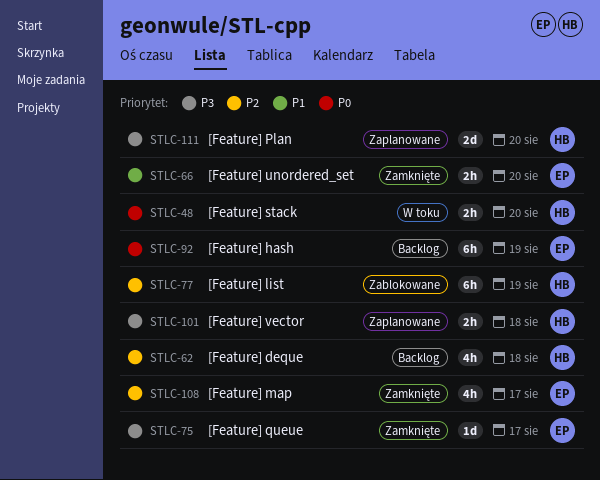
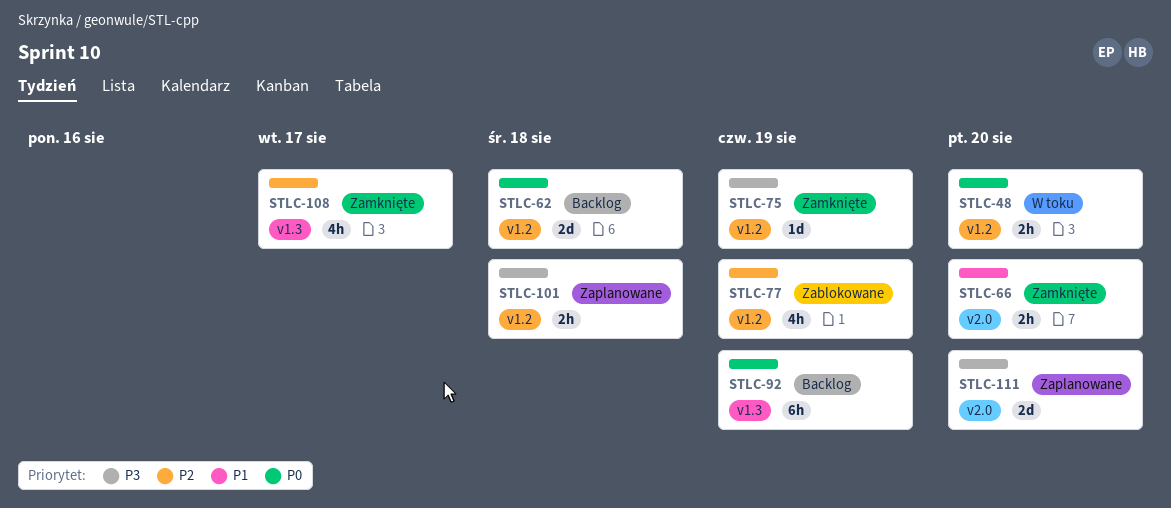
STLC-62, priority: P2 -> P0
STLC-62, estimate: 4h -> 2d
STLC-75, due: Aug 17 -> Aug 19
STLC-77, estimate: 6h -> 4h

